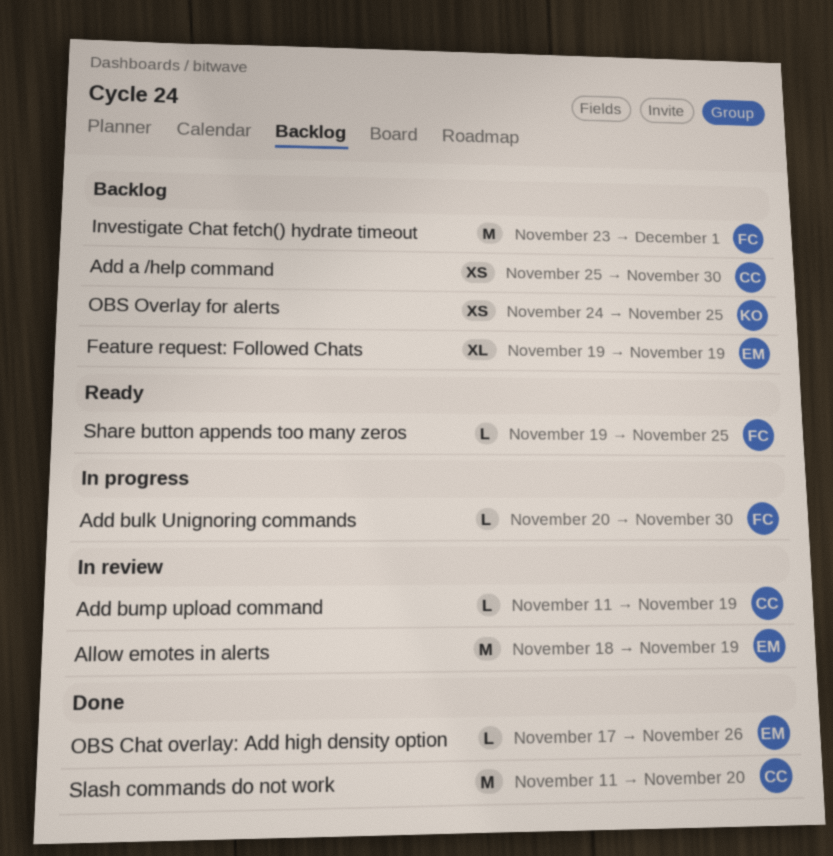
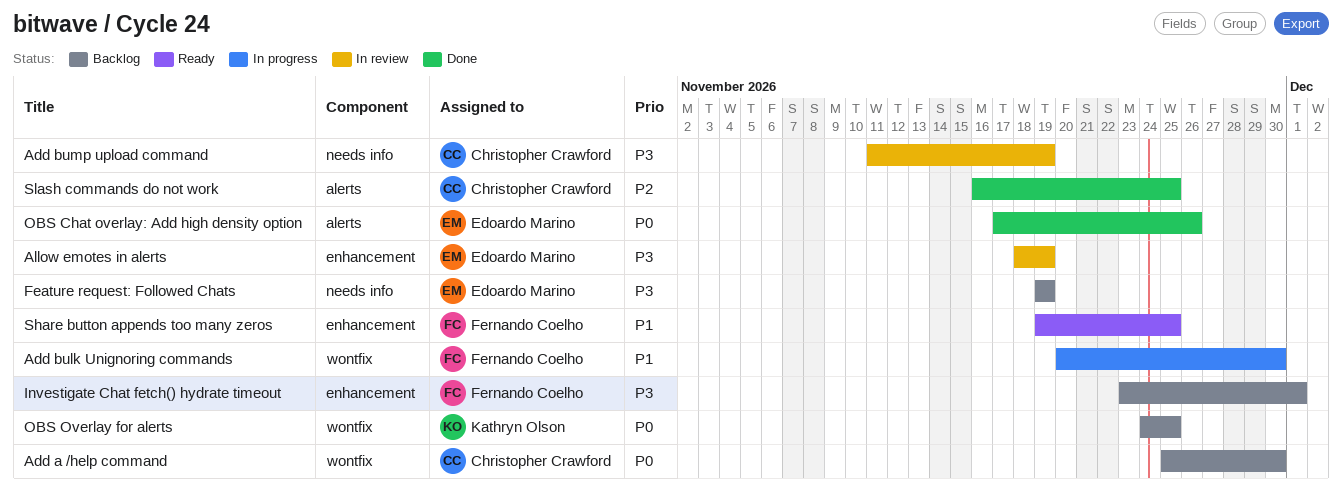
Slash commands do not work, start: Nov 11 -> Nov 16
Slash commands do not work, due: Nov 20 -> Nov 25

